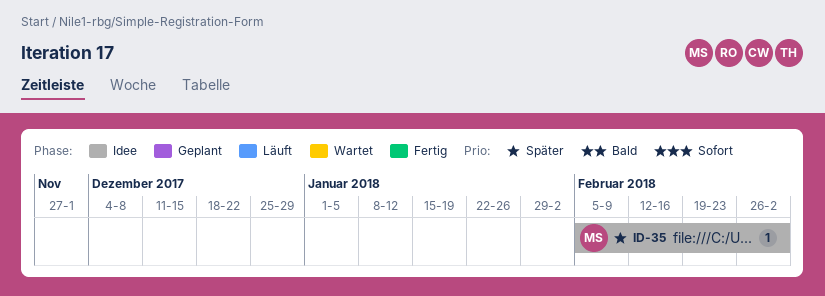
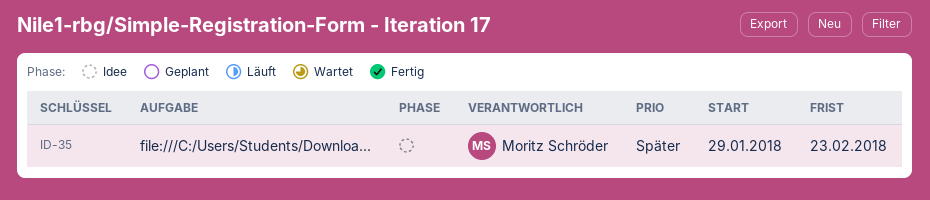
ID-35, start: Feb 5 -> Jan 29
ID-35, due: Mar 2 -> Feb 23

